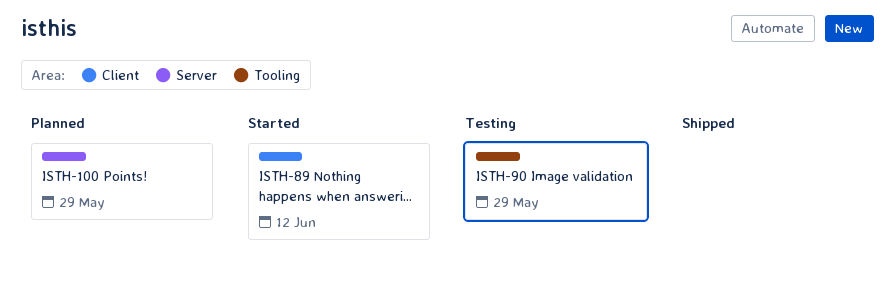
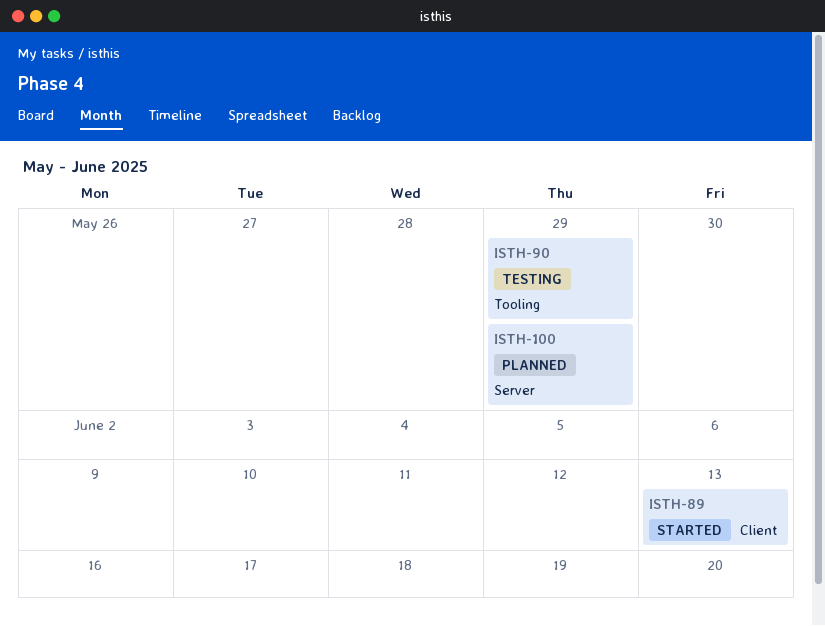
ISTH-89, due: Jun 12 -> Jun 13

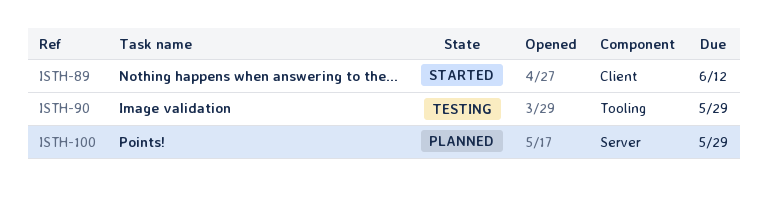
ISTH-89, due: Jun 13 -> Jun 12

